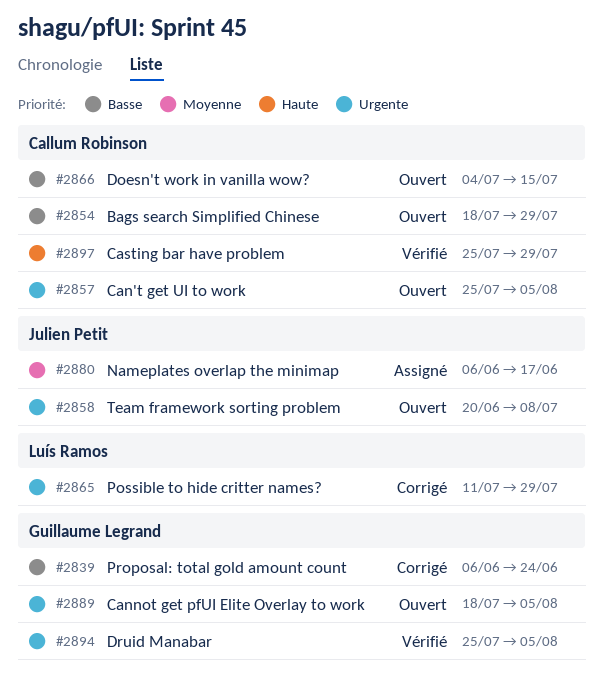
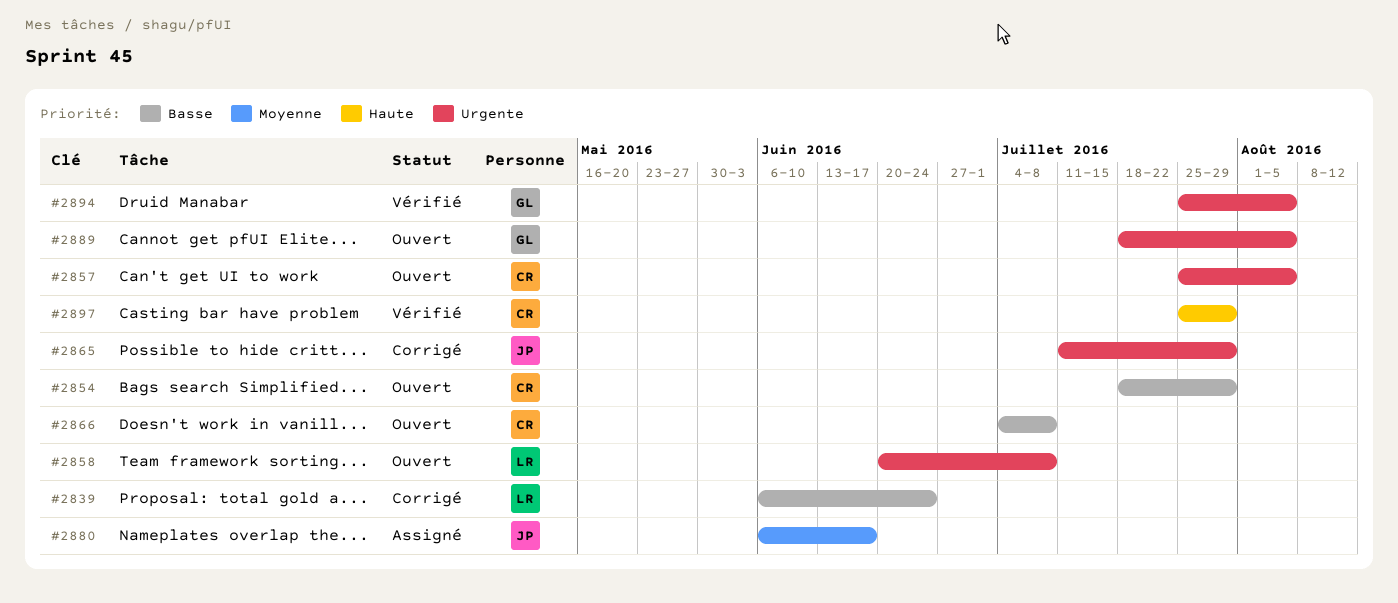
#2839, owner: Guillaume Legrand -> Luís Ramos
#2858, owner: Julien Petit -> Luís Ramos
#2865, owner: Luís Ramos -> Julien Petit
#2866, due: Jul 15 -> Jul 8

